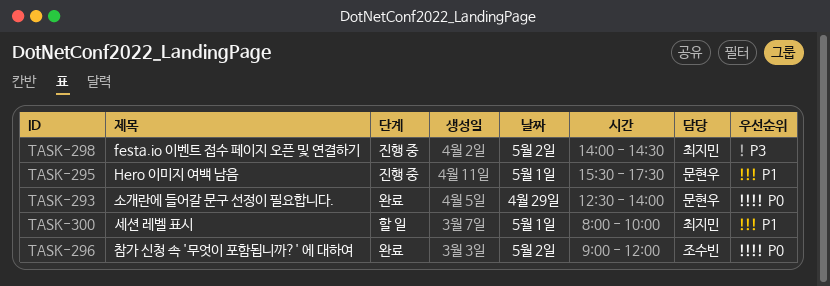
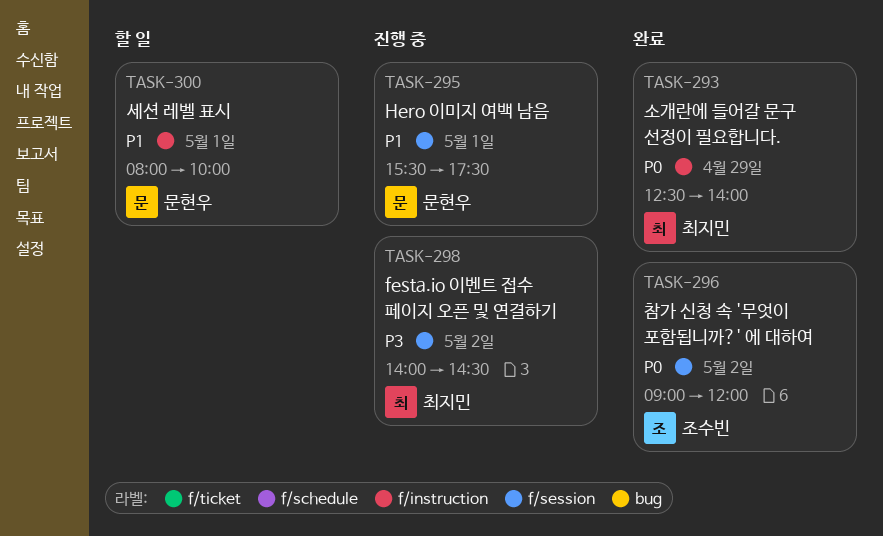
TASK-293, owner: 문현우 -> 최지민
TASK-300, owner: 최지민 -> 문현우

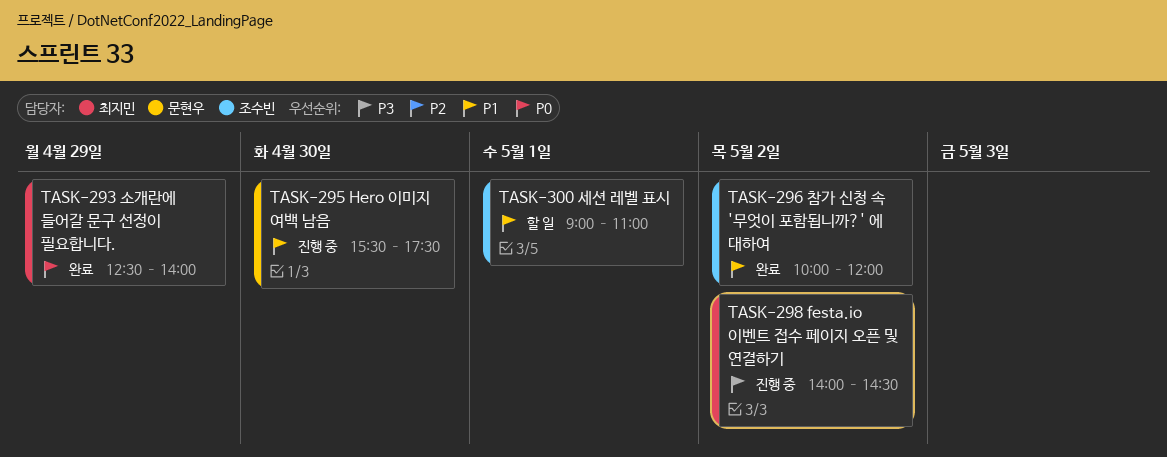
TASK-295, day: May 1 -> Apr 30
TASK-296, priority: P0 -> P1
TASK-296, begins: 09:00 -> 10:00
TASK-300, owner: 문현우 -> 조수빈
TASK-300, begins: 08:00 -> 09:00
TASK-300, ends: 10:00 -> 11:00

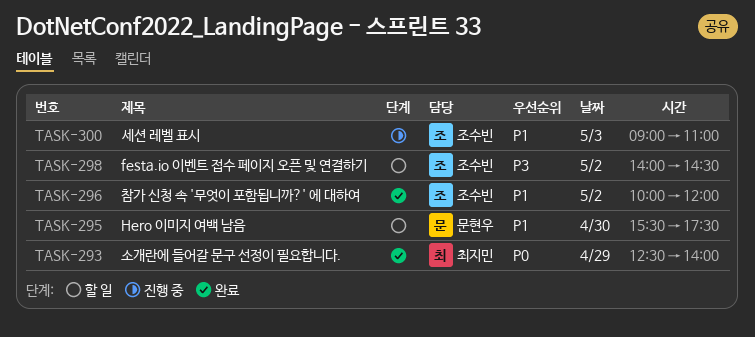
TASK-295, status: 진행 중 -> 할 일
TASK-298, status: 진행 중 -> 할 일
TASK-298, owner: 최지민 -> 조수빈
TASK-300, status: 할 일 -> 진행 중
TASK-300, day: May 1 -> May 3

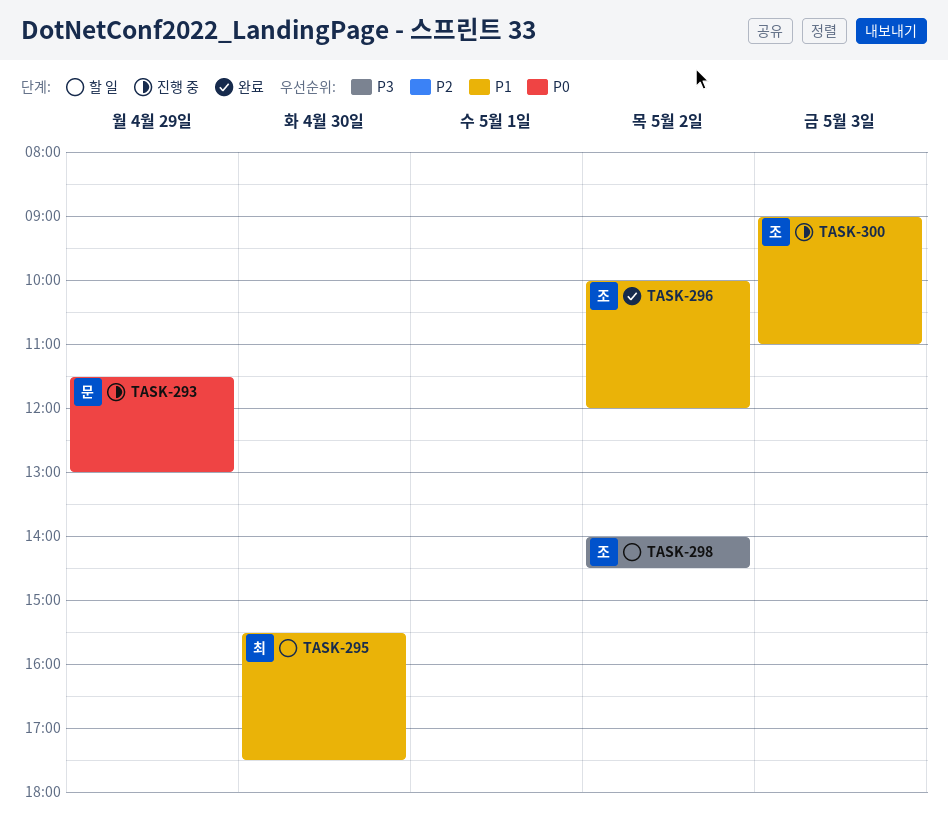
TASK-293, status: 완료 -> 진행 중
TASK-293, owner: 최지민 -> 문현우
TASK-293, begins: 12:30 -> 11:30
TASK-293, ends: 14:00 -> 13:00
TASK-295, owner: 문현우 -> 최지민

